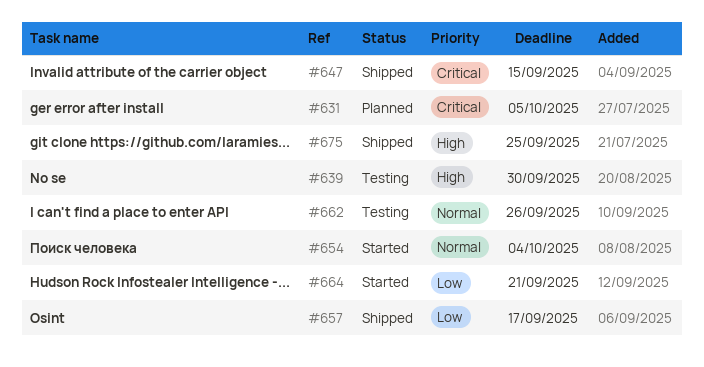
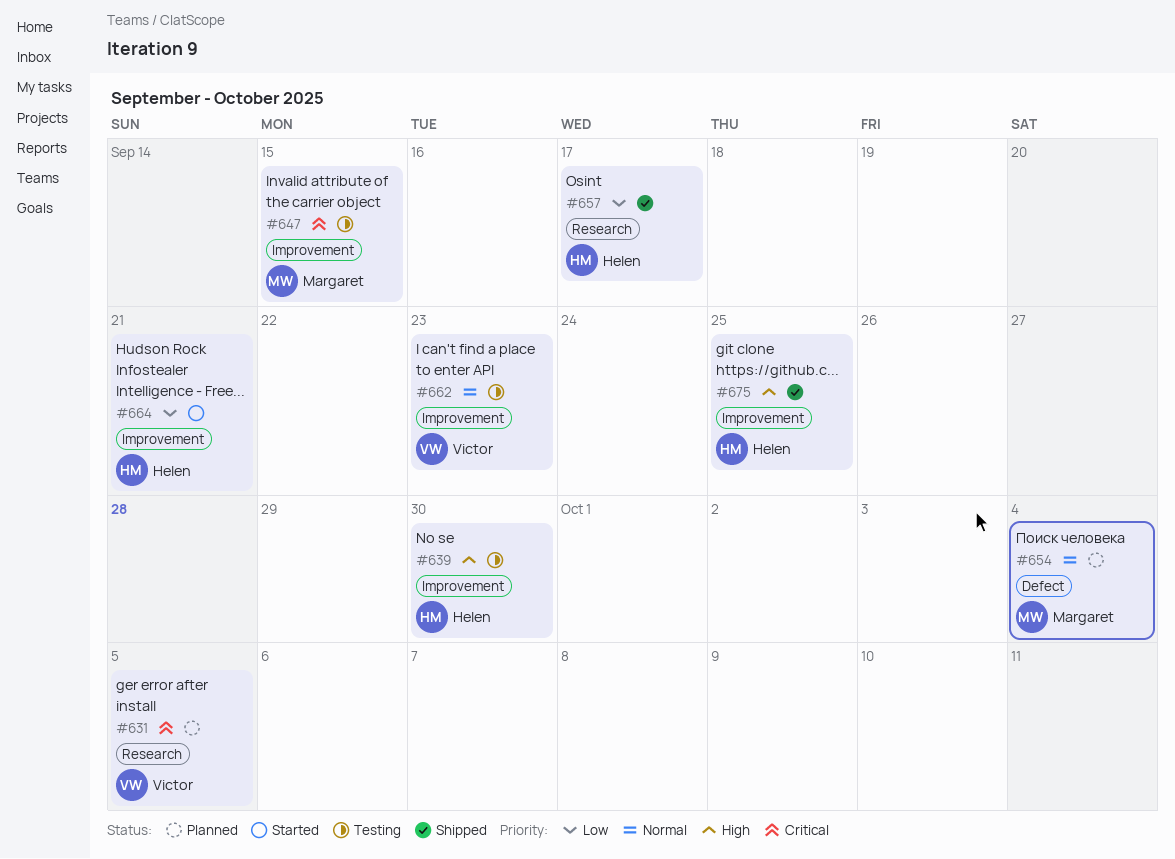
#647, status: Shipped -> Testing
#654, status: Started -> Planned
#662, due: Sep 26 -> Sep 23

